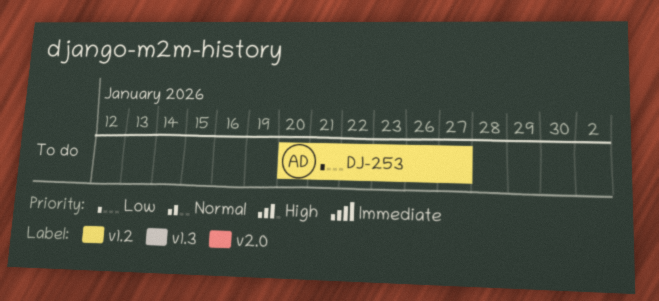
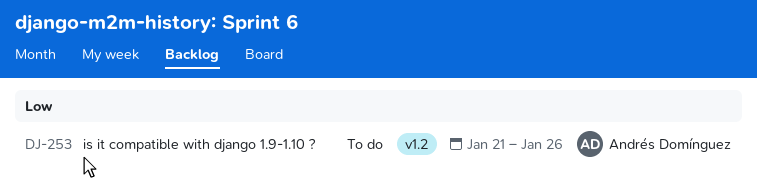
DJ-253, start: Jan 20 -> Jan 21
DJ-253, due: Jan 27 -> Jan 26

